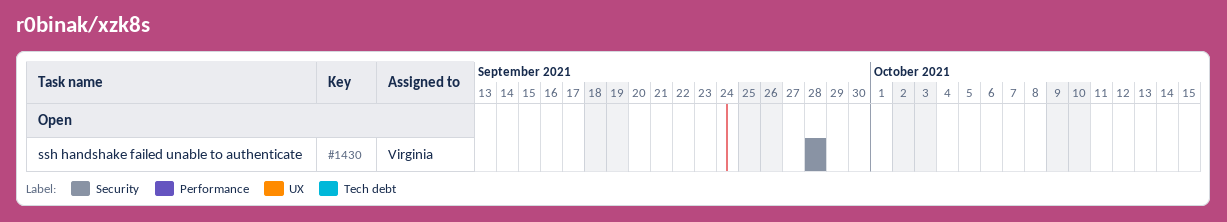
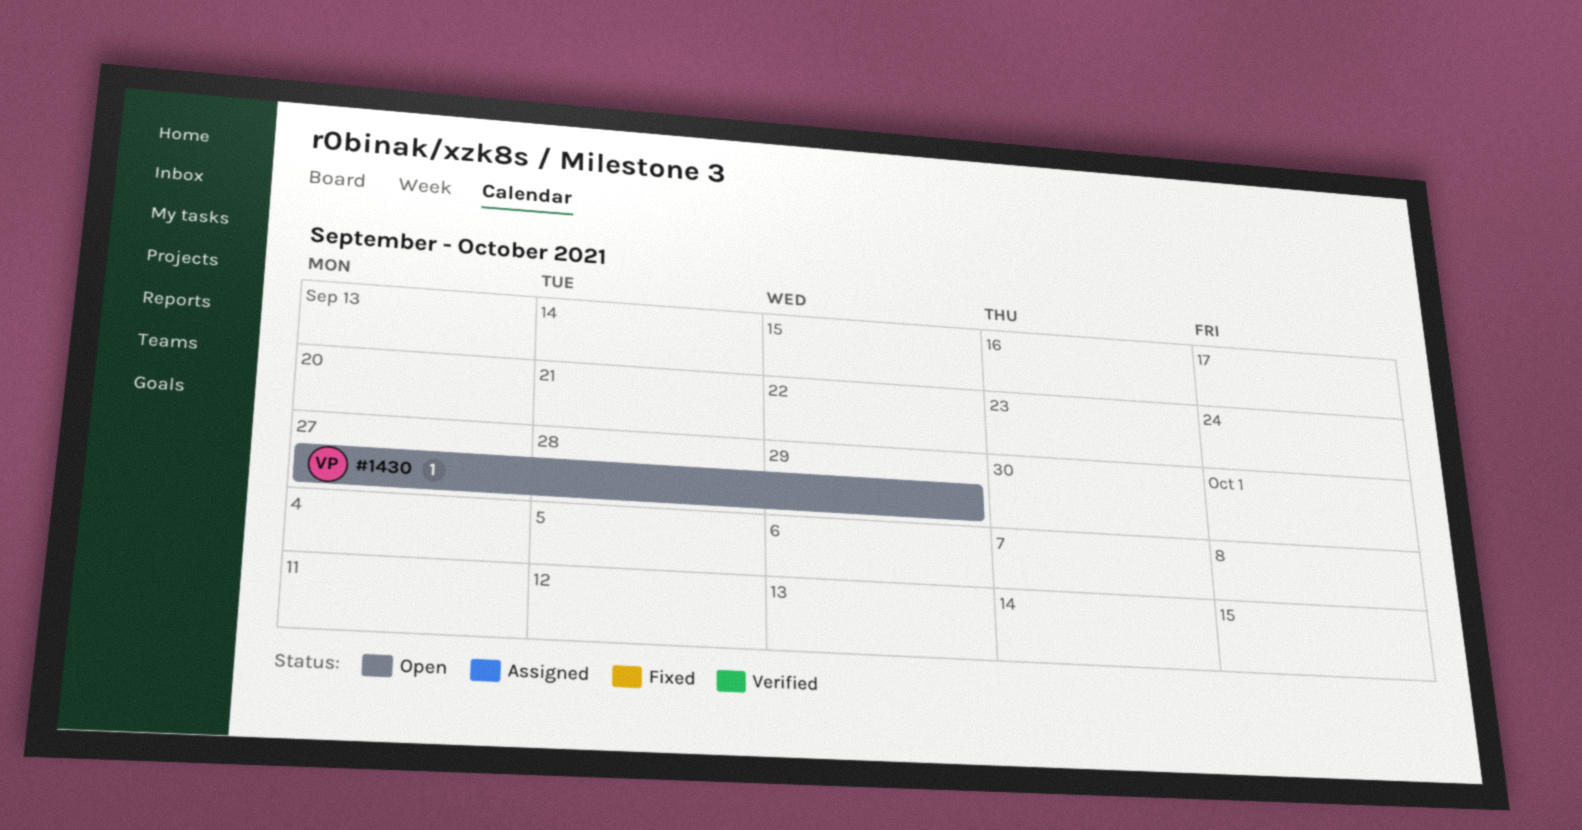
#1430, start: Sep 28 -> Sep 27
#1430, due: Sep 28 -> Sep 29

